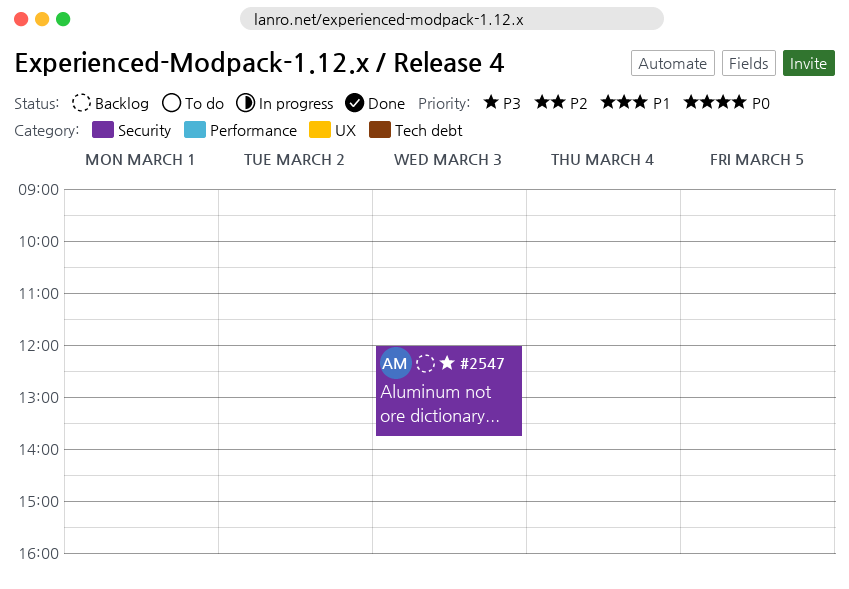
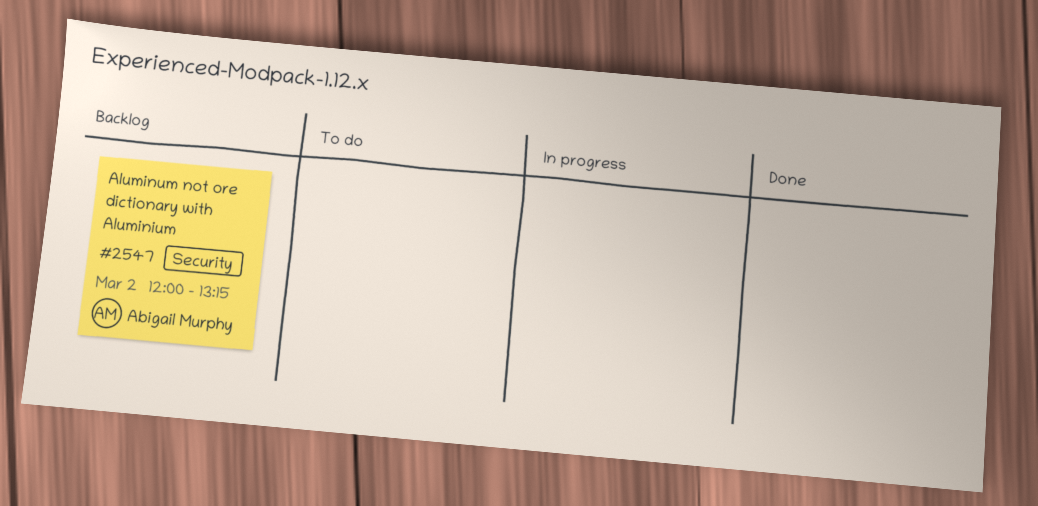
#2547, day: Mar 3 -> Mar 2
#2547, ends: 13:45 -> 13:15

